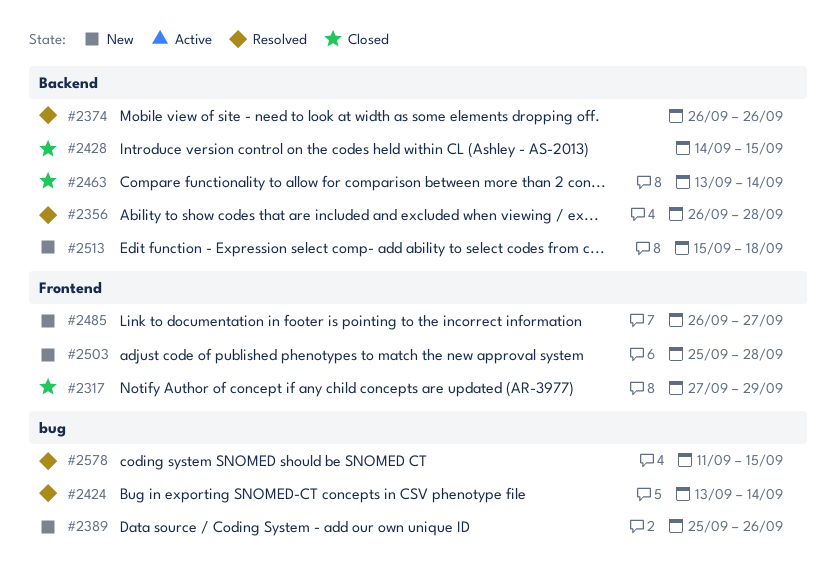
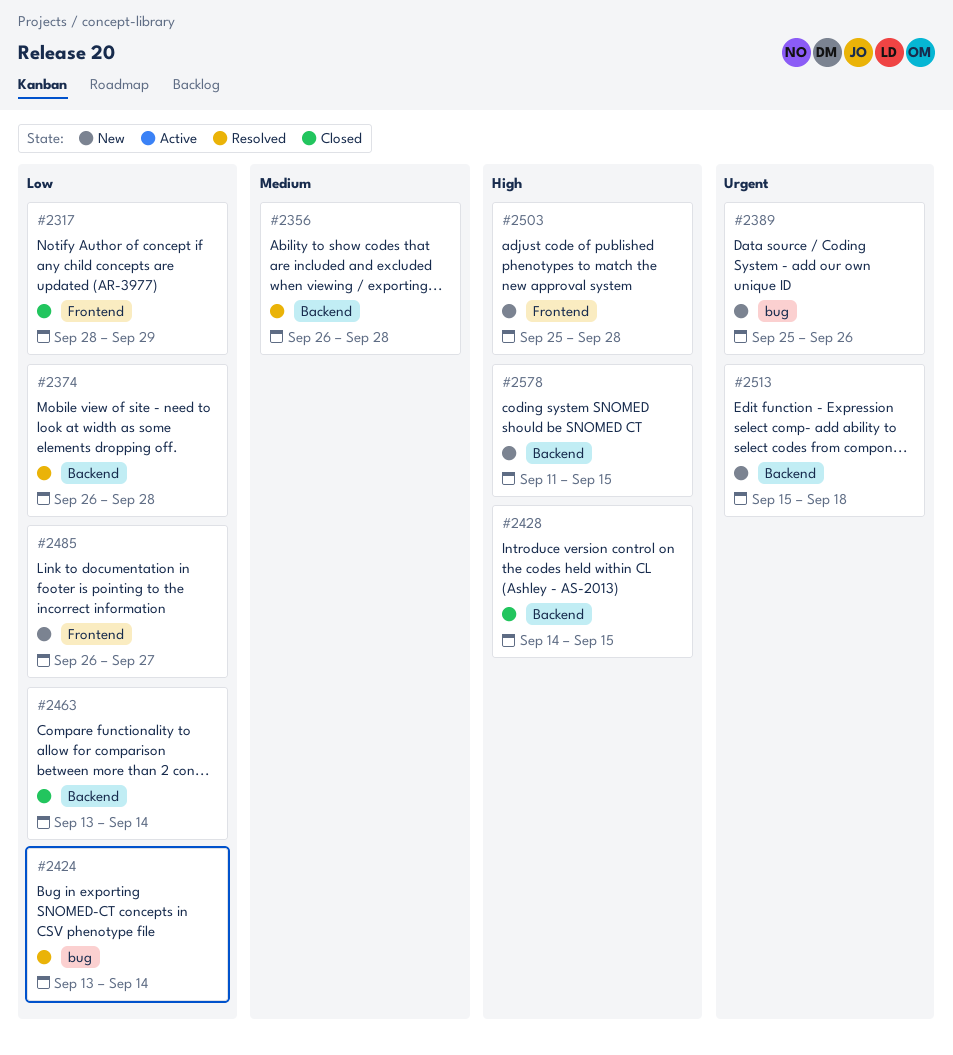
#2317, start: Sep 27 -> Sep 28
#2374, due: Sep 26 -> Sep 28
#2578, status: Resolved -> New
#2578, label: bug -> Backend

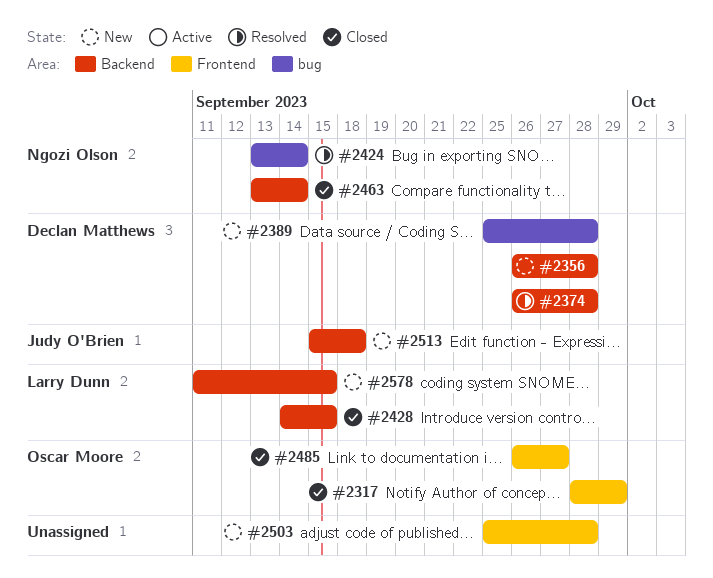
#2356, status: Resolved -> New
#2389, due: Sep 26 -> Sep 28
#2485, status: New -> Closed

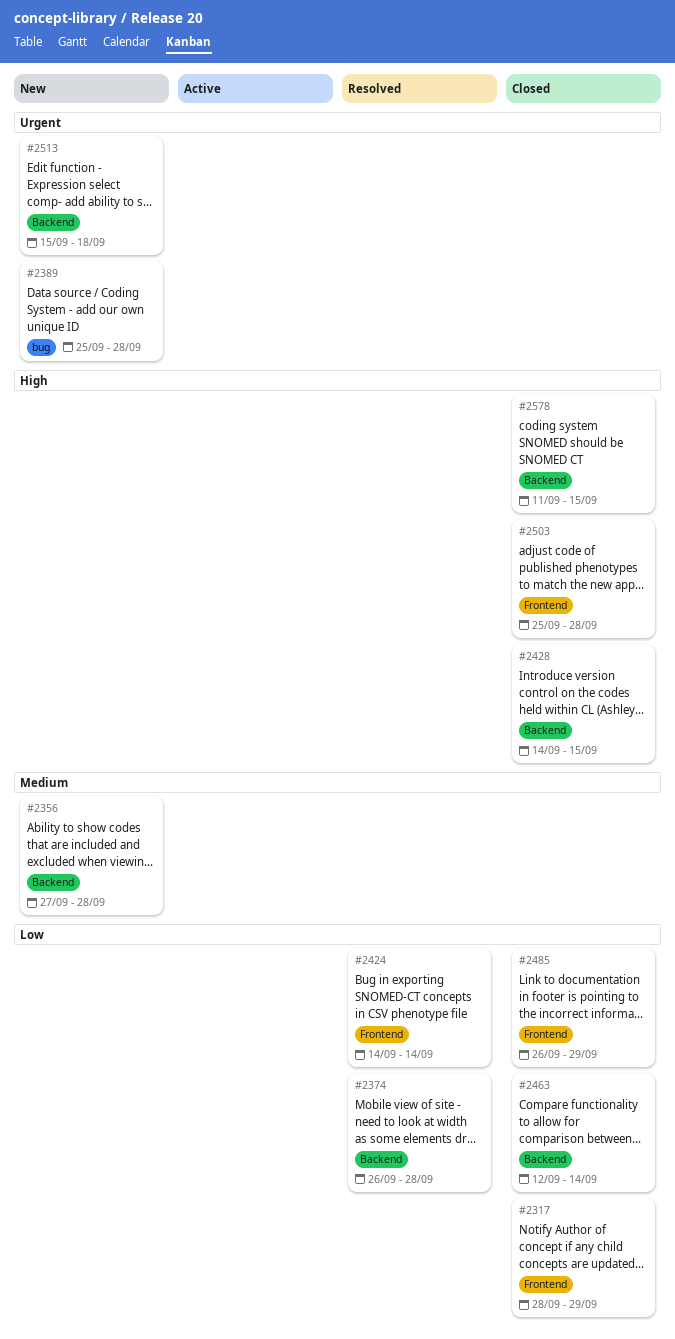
#2356, start: Sep 26 -> Sep 27
#2424, label: bug -> Frontend
#2424, start: Sep 13 -> Sep 14
#2463, start: Sep 13 -> Sep 12
#2485, due: Sep 27 -> Sep 29
#2503, status: New -> Closed
#2578, status: New -> Closed

